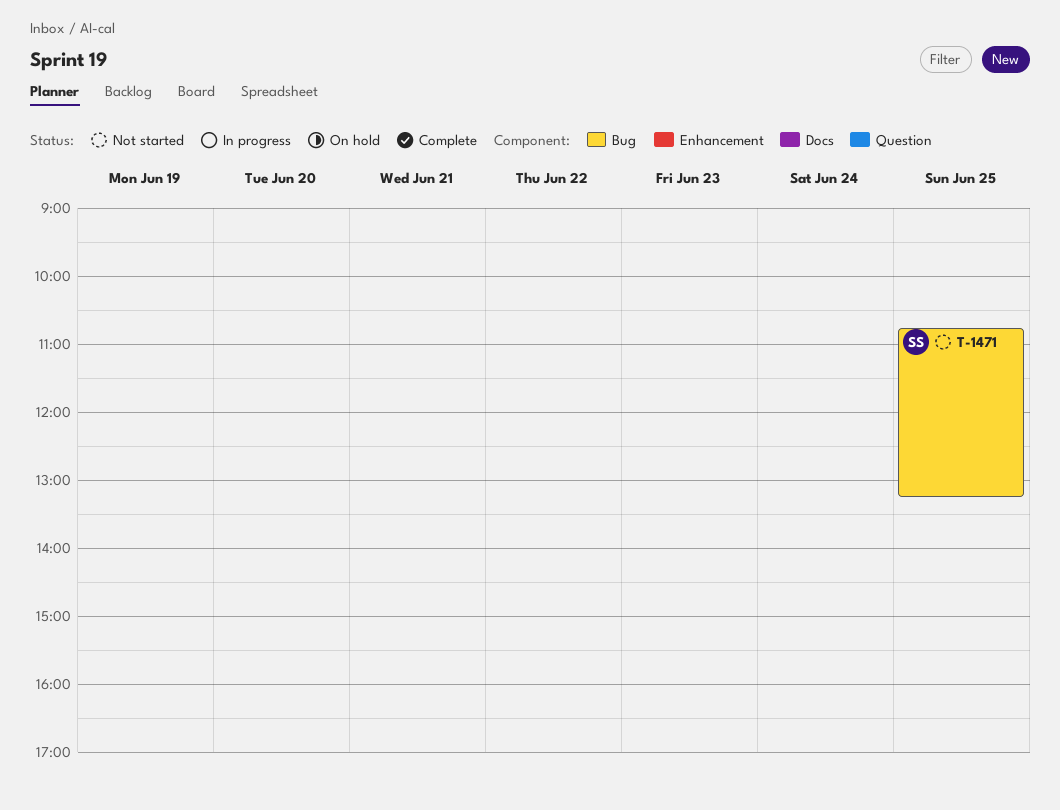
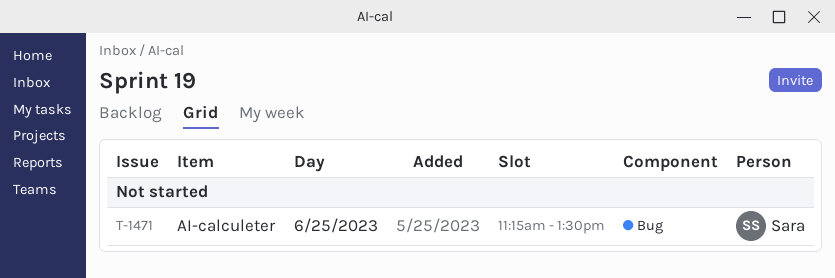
T-1471, begins: 10:45 -> 11:15
T-1471, ends: 13:15 -> 13:30

